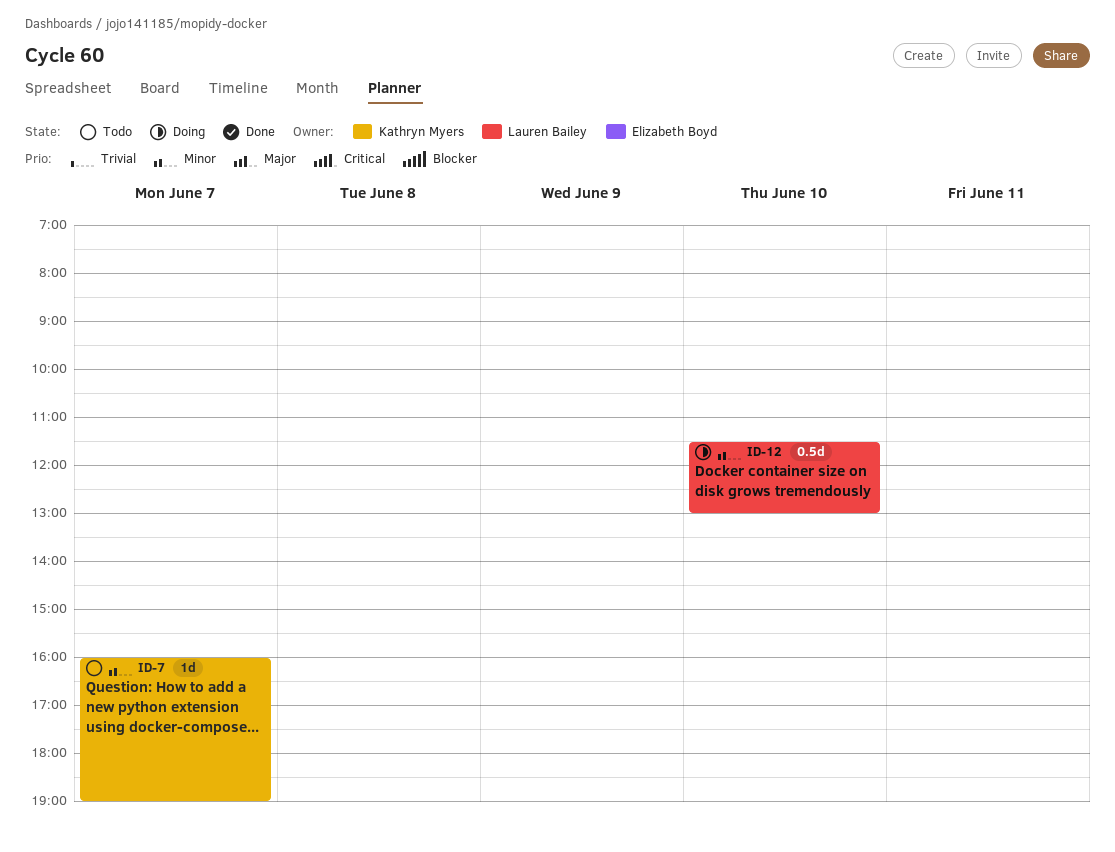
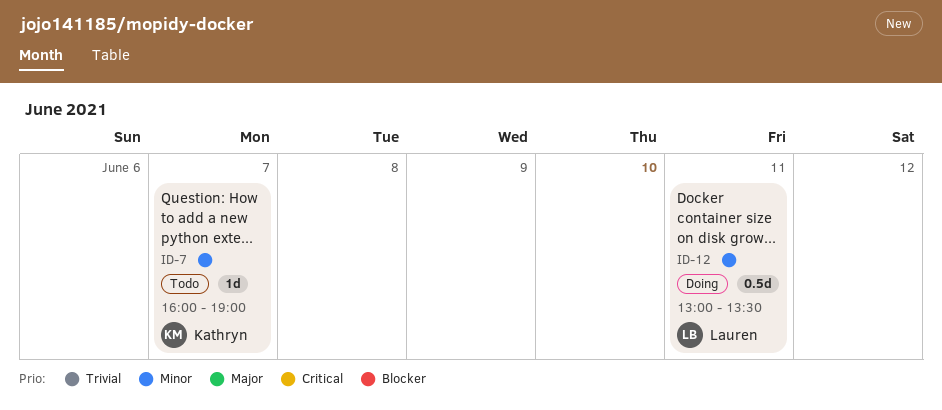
ID-12, day: Jun 10 -> Jun 11
ID-12, begins: 11:30 -> 13:00
ID-12, ends: 13:00 -> 13:30

